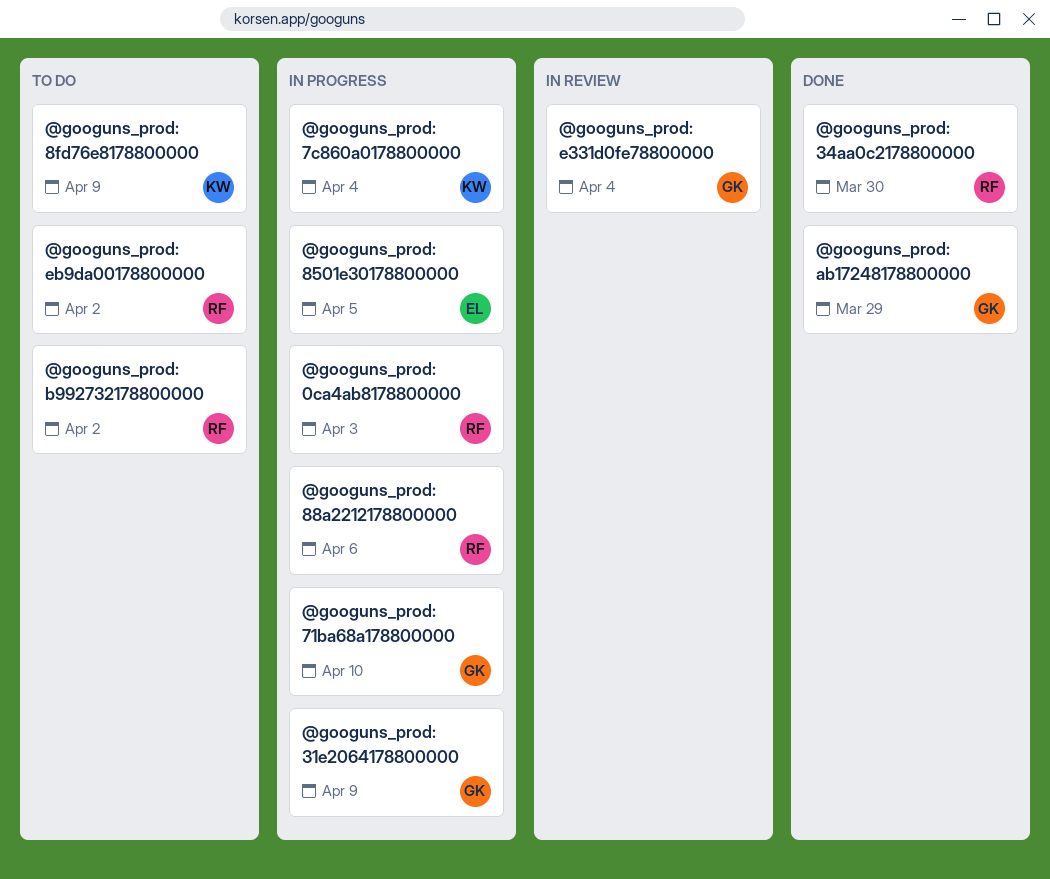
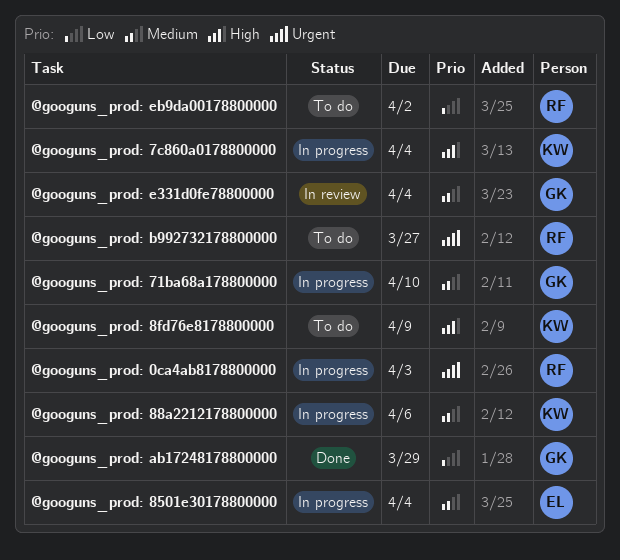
@googuns_prod: 31e2064178800000: present -> none
@googuns_prod: 34aa0c2178800000: present -> none
@googuns_prod: 8501e30178800000, due: Apr 5 -> Apr 4
@googuns_prod: 88a2212178800000, owner: RF -> KW
@googuns_prod: b992732178800000, due: Apr 2 -> Mar 27

